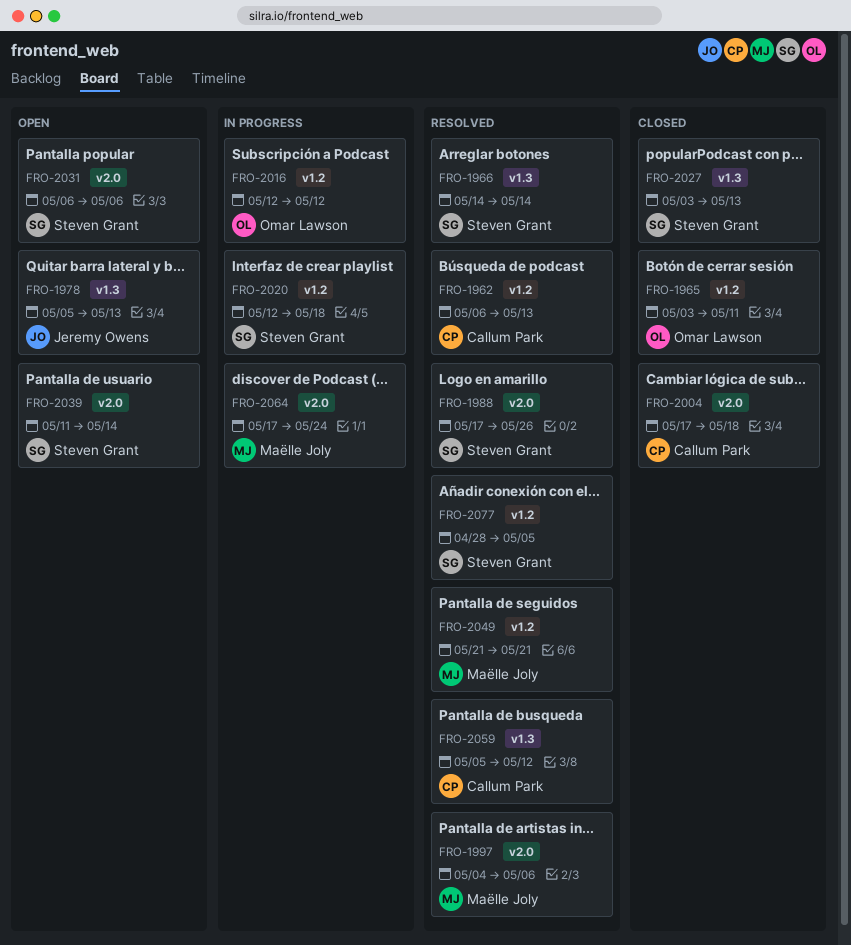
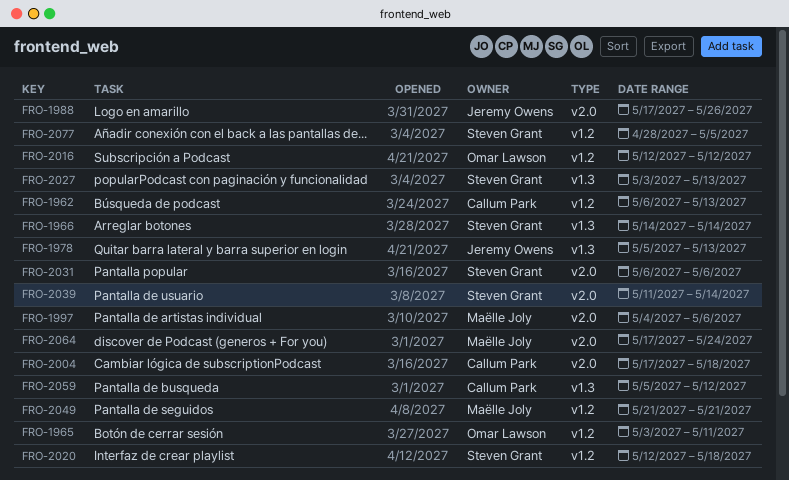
FRO-1988, owner: Steven Grant -> Jeremy Owens

